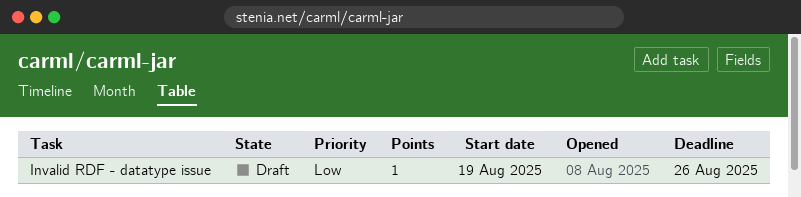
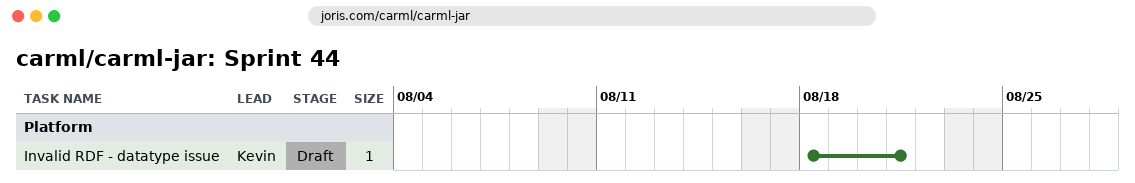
Invalid RDF - datatype issue, start: Aug 19 -> Aug 18
Invalid RDF - datatype issue, due: Aug 26 -> Aug 21

